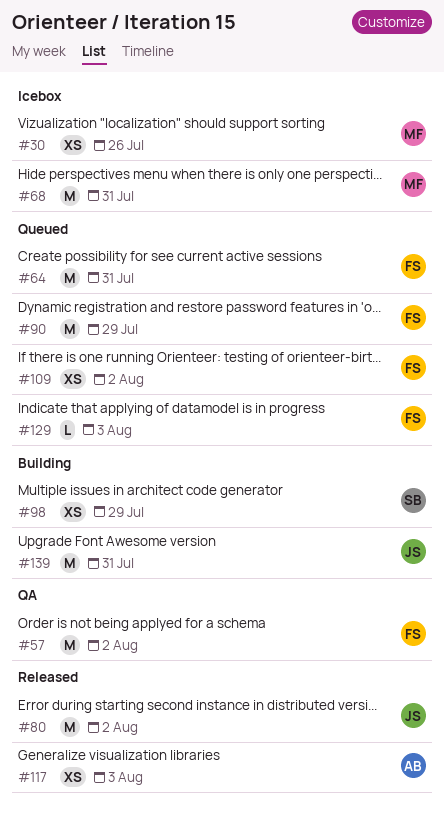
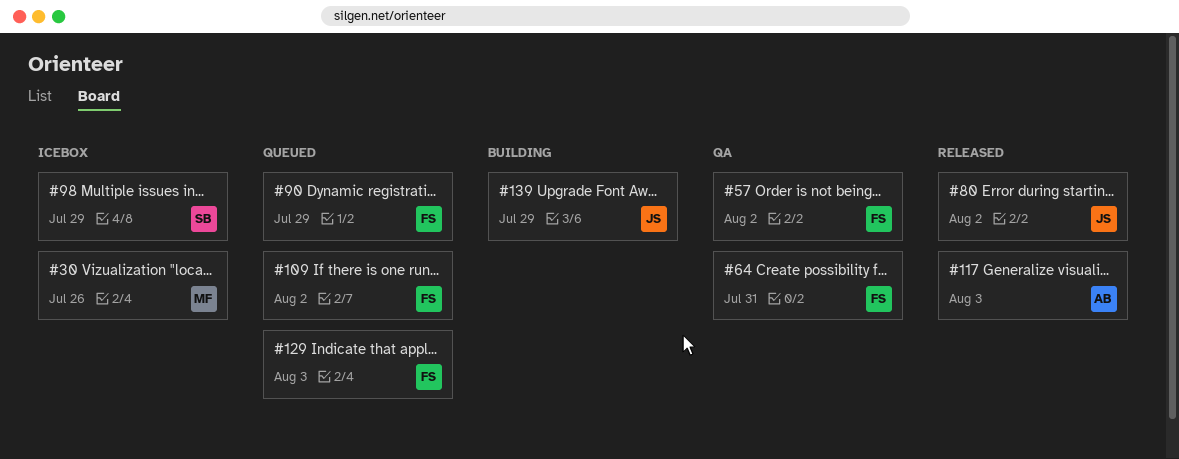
#64, status: Queued -> QA
#68: present -> none
#98, status: Building -> Icebox
#139, due: Jul 31 -> Jul 29

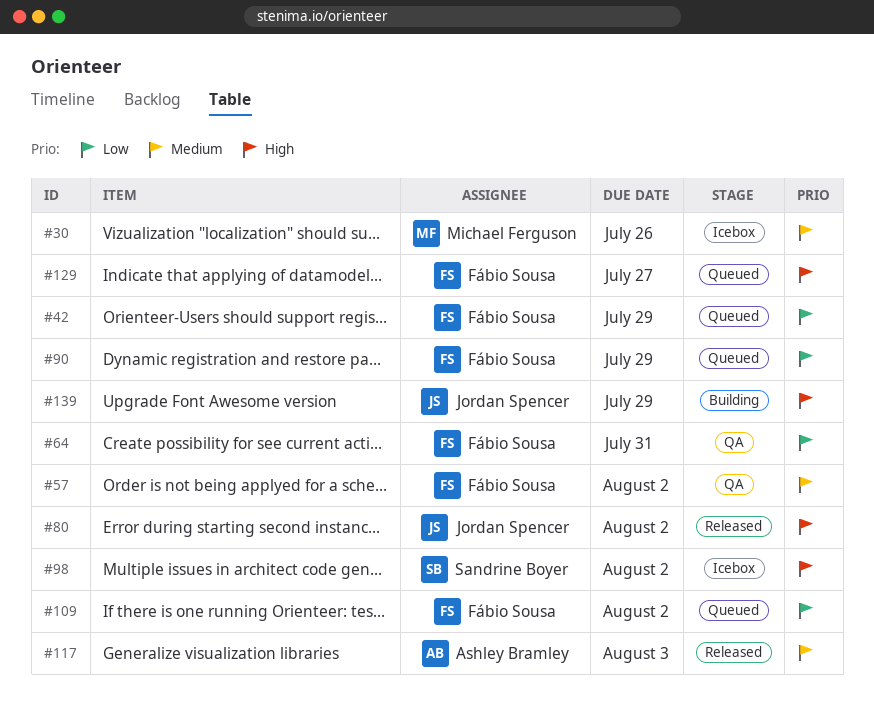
#42: none -> present
#98, due: Jul 29 -> Aug 2
#129, due: Aug 3 -> Jul 27

